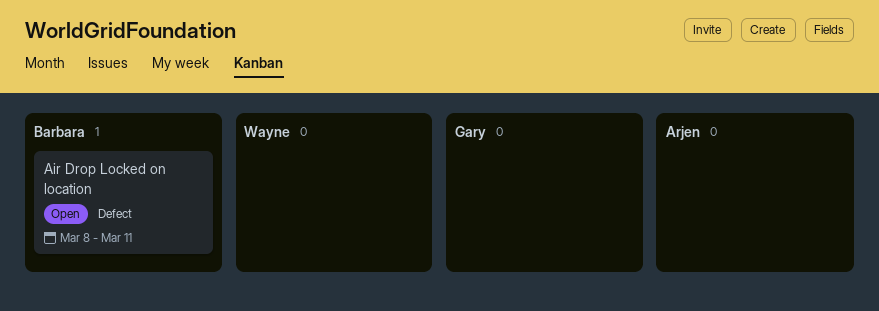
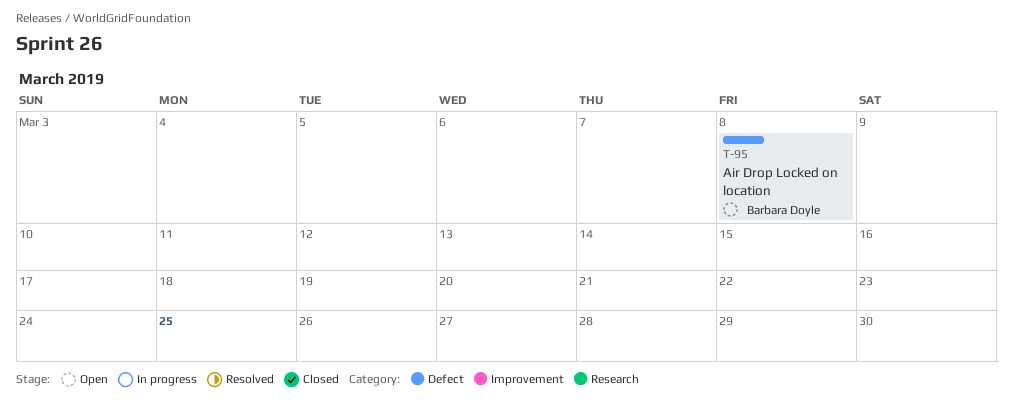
Air Drop Locked on location, due: Mar 11 -> Mar 8

